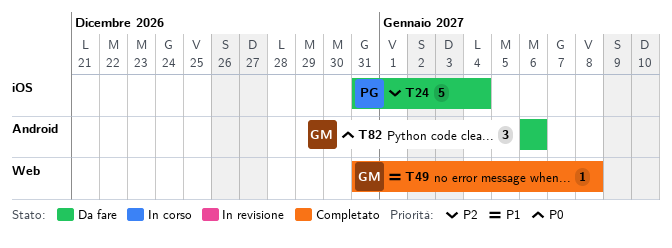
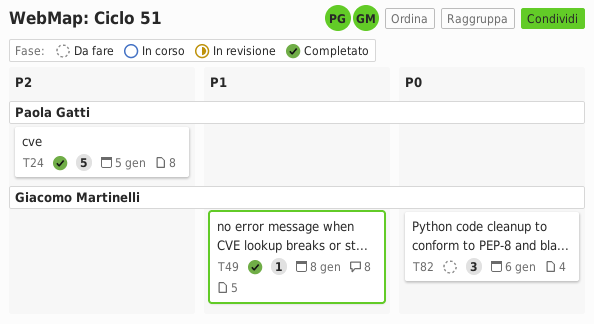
T24, status: Da fare -> Completato
T24, due: Jan 4 -> Jan 5

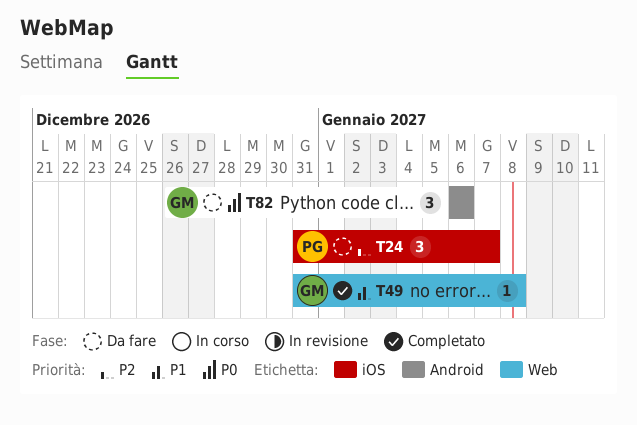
T24, status: Completato -> Da fare
T24, estimate: 5 -> 3
T24, due: Jan 5 -> Jan 7

